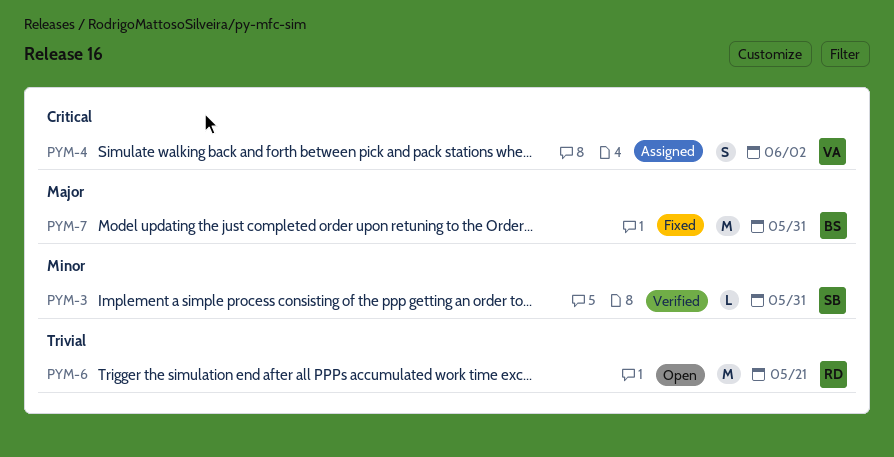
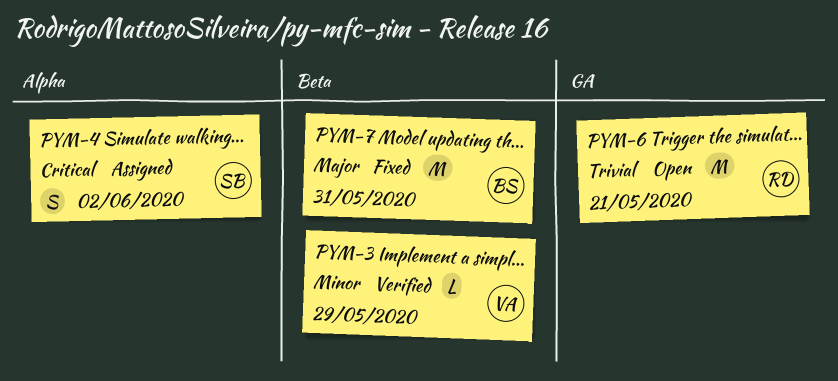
PYM-3, owner: SB -> VA
PYM-3, due: May 31 -> May 29
PYM-4, owner: VA -> SB

